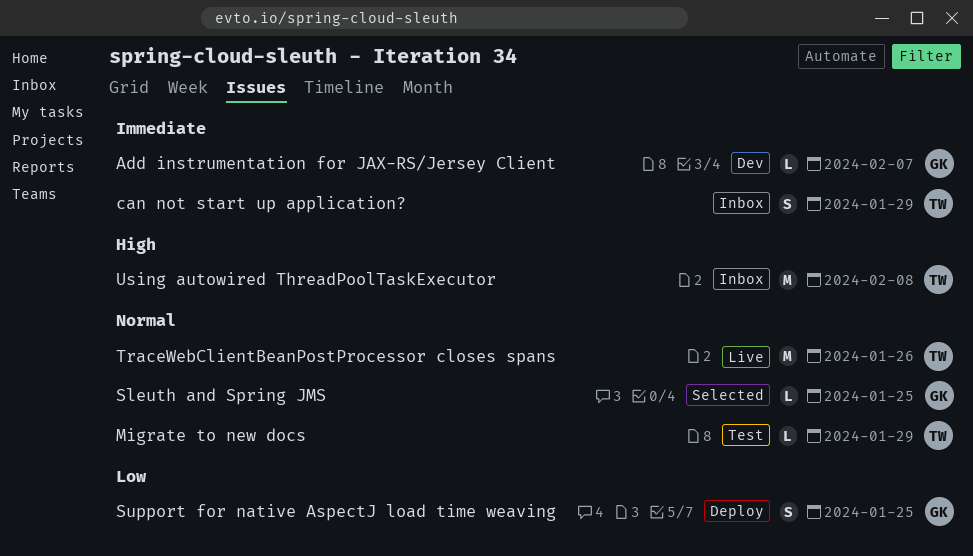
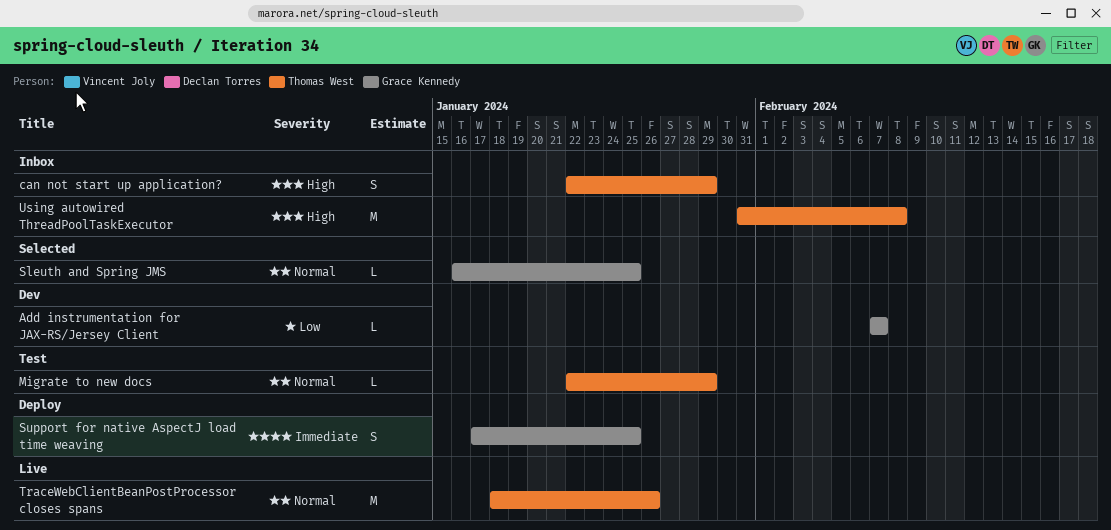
Add instrumentation for JAX-RS/Jersey Client, priority: Immediate -> Low
can not start up application?, priority: Immediate -> High
Support for native AspectJ load time weaving, priority: Low -> Immediate

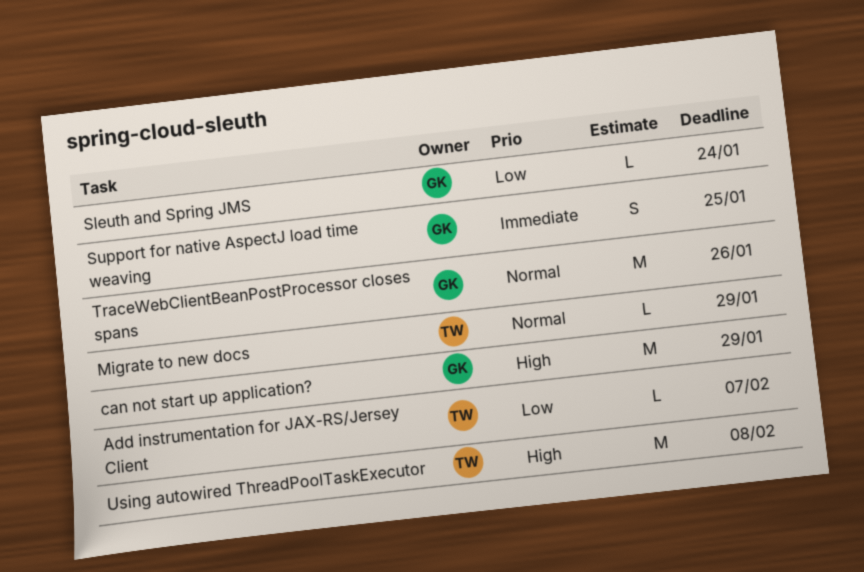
Add instrumentation for JAX-RS/Jersey Client, owner: Grace Kennedy -> Thomas West
can not start up application?, owner: Thomas West -> Grace Kennedy
can not start up application?, estimate: S -> M
Sleuth and Spring JMS, priority: Normal -> Low
Sleuth and Spring JMS, due: Jan 25 -> Jan 24
TraceWebClientBeanPostProcessor closes spans, owner: Thomas West -> Grace Kennedy

